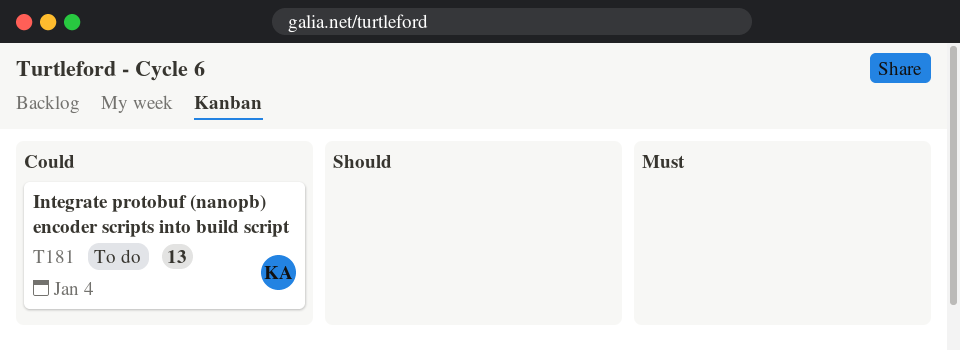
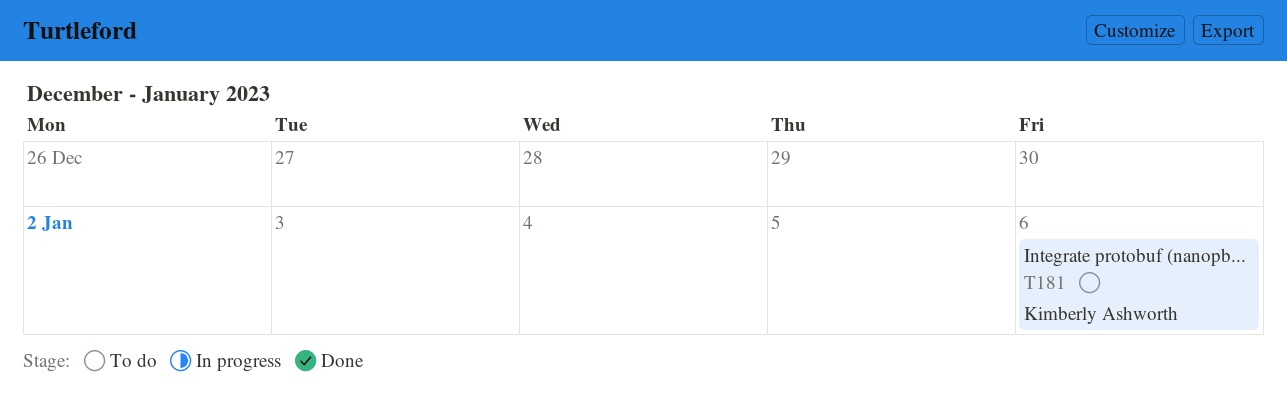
T181, due: Jan 4 -> Jan 6

